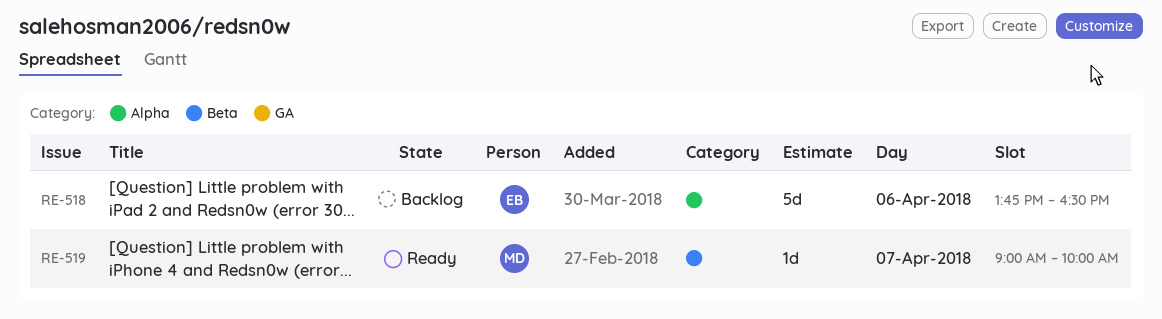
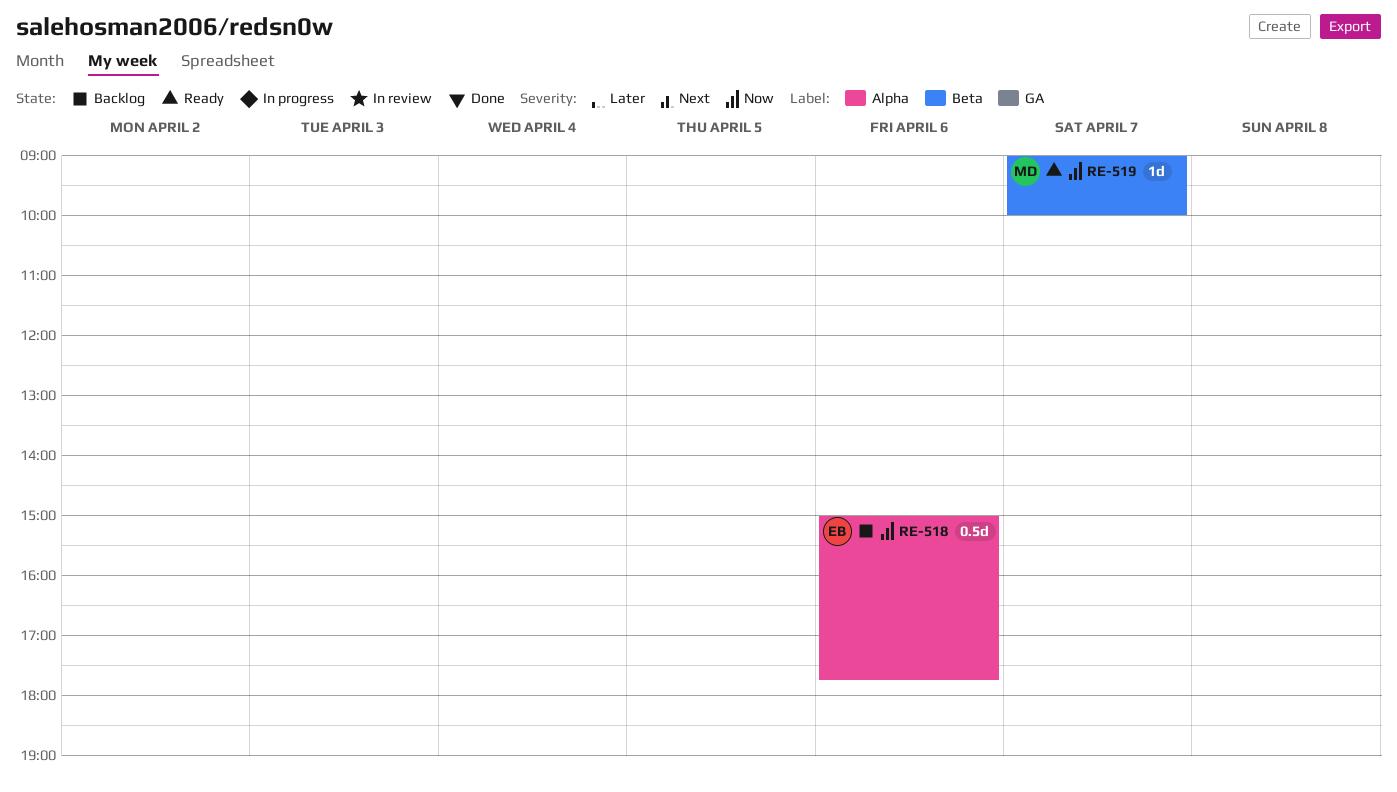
RE-518, estimate: 5d -> 0.5d
RE-518, begins: 13:45 -> 15:00
RE-518, ends: 16:30 -> 17:45

